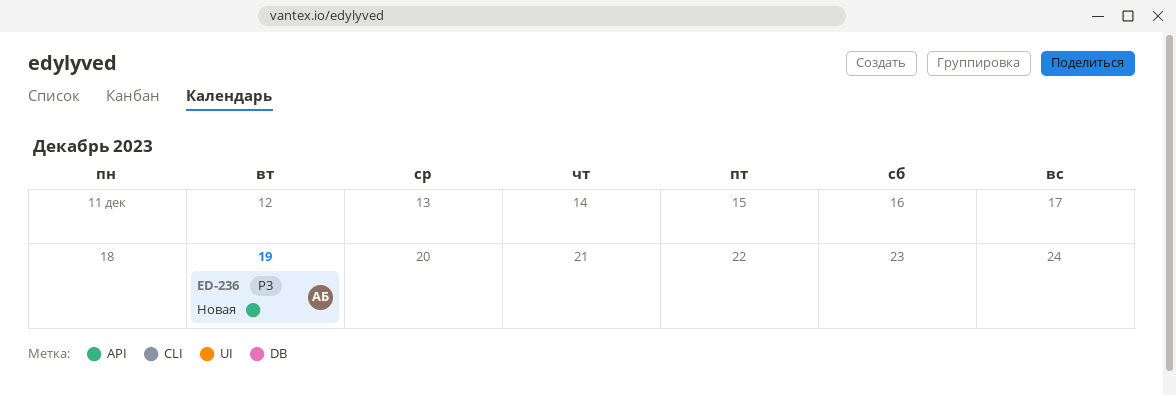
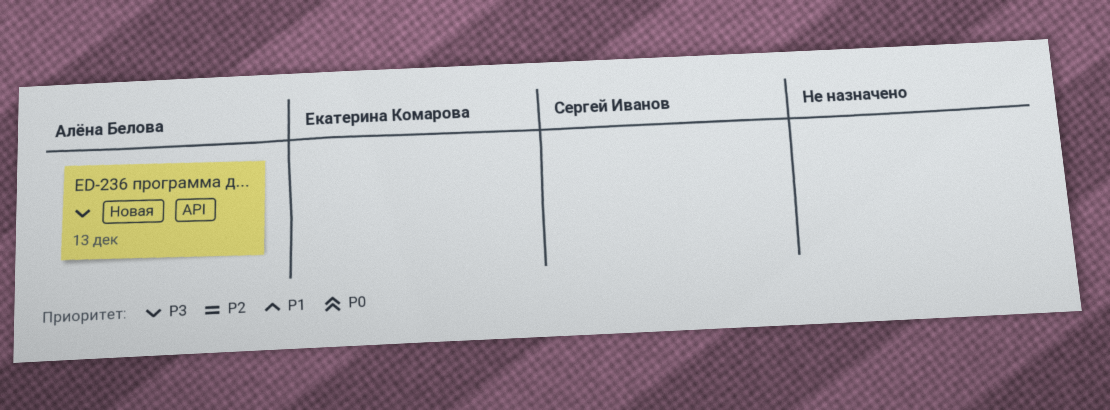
ED-236, due: Dec 19 -> Dec 13

